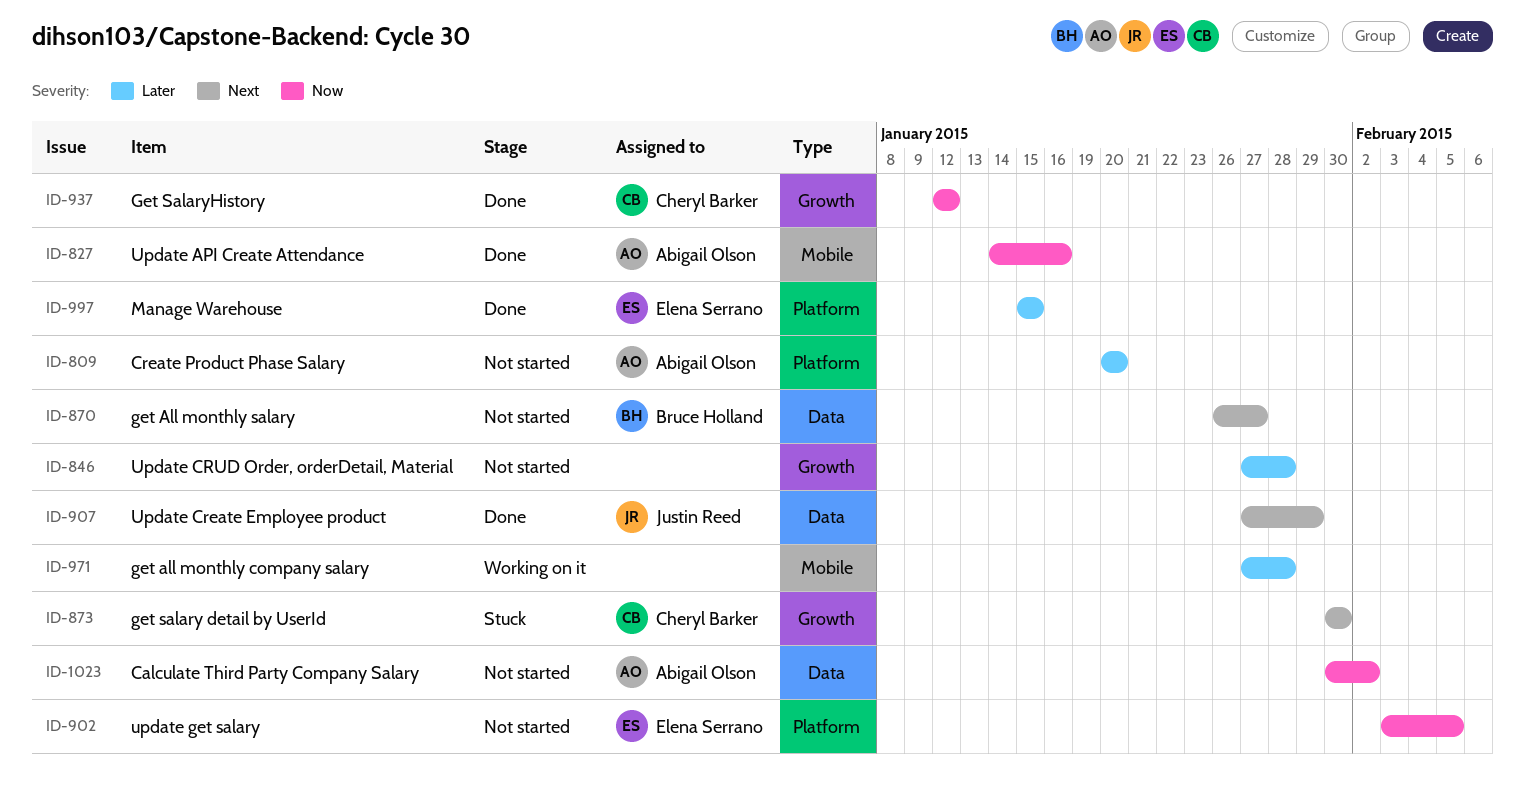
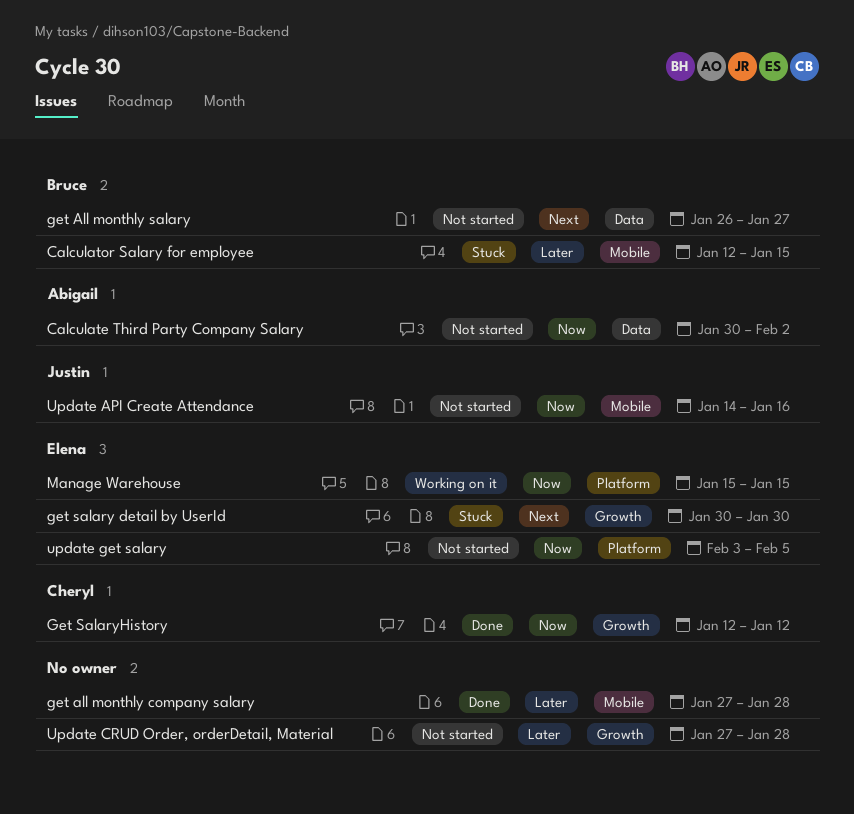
Calculator Salary for employee: none -> present
Create Product Phase Salary: present -> none
get all monthly company salary, status: Working on it -> Done
get salary detail by UserId, owner: Cheryl Barker -> Elena Serrano
Manage Warehouse, status: Done -> Working on it
Manage Warehouse, priority: Later -> Now
Update API Create Attendance, status: Done -> Not started
Update API Create Attendance, owner: Abigail Olson -> Justin Reed
Update Create Employee product: present -> none

